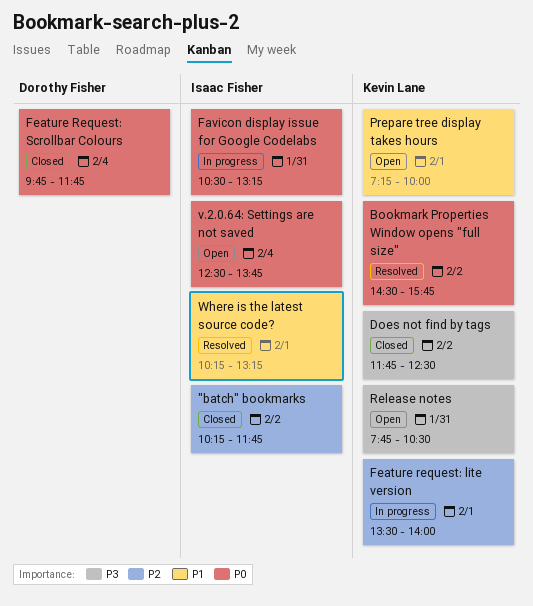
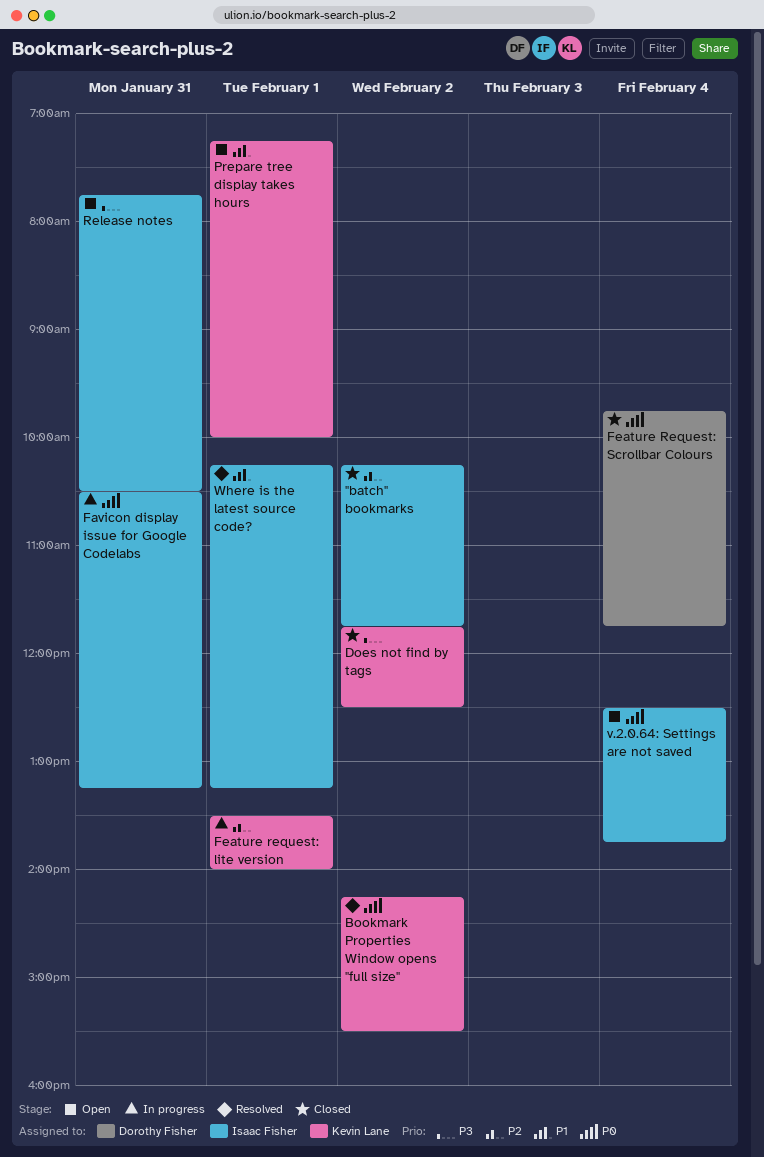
Bookmark Properties Window opens "full size", begins: 14:30 -> 14:15
Bookmark Properties Window opens "full size", ends: 15:45 -> 15:30
Release notes, owner: Kevin Lane -> Isaac Fisher

